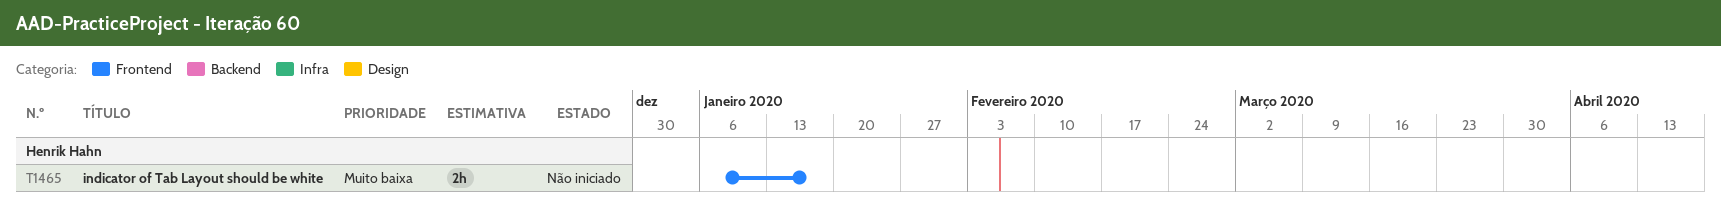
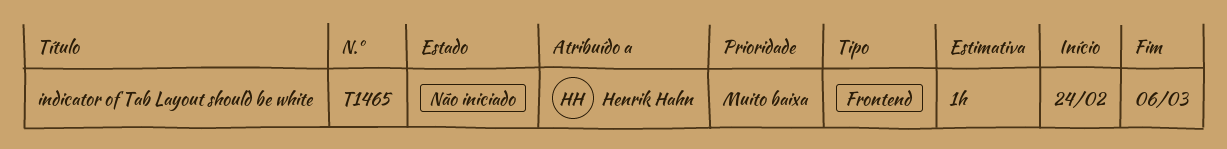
T1465, estimate: 2h -> 1h
T1465, start: Jan 6 -> Feb 24
T1465, due: Jan 17 -> Mar 6

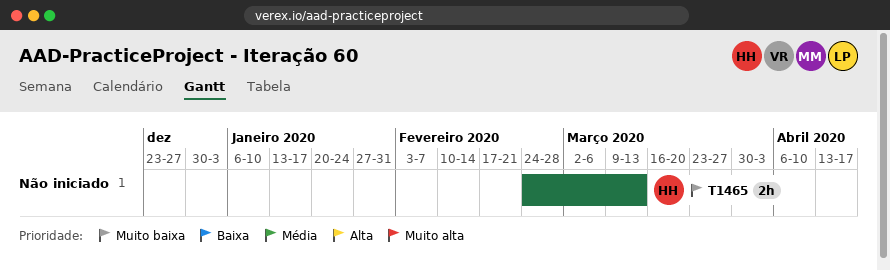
T1465, estimate: 1h -> 2h
T1465, due: Mar 6 -> Mar 13

